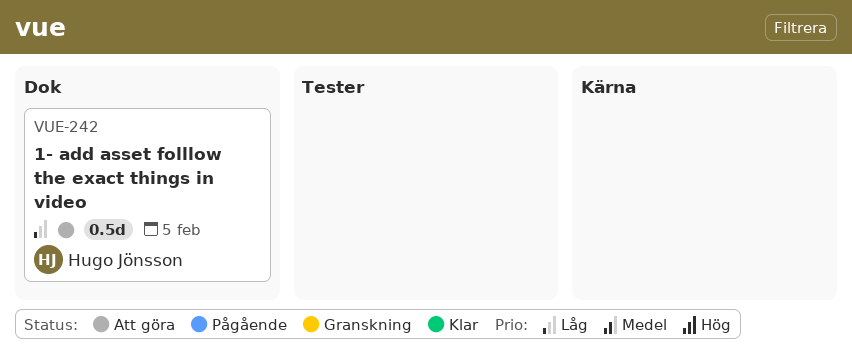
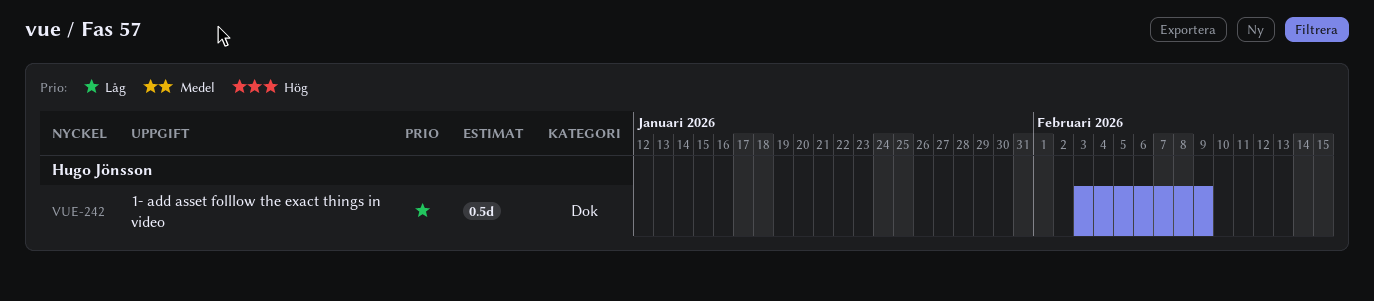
VUE-242, due: Feb 5 -> Feb 9

